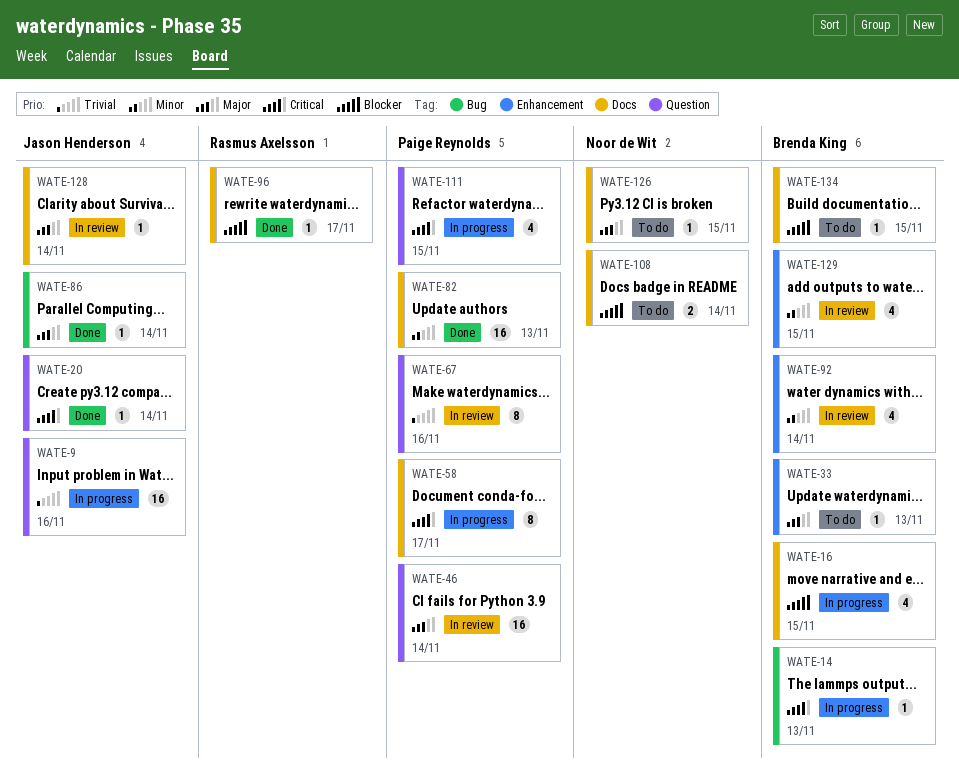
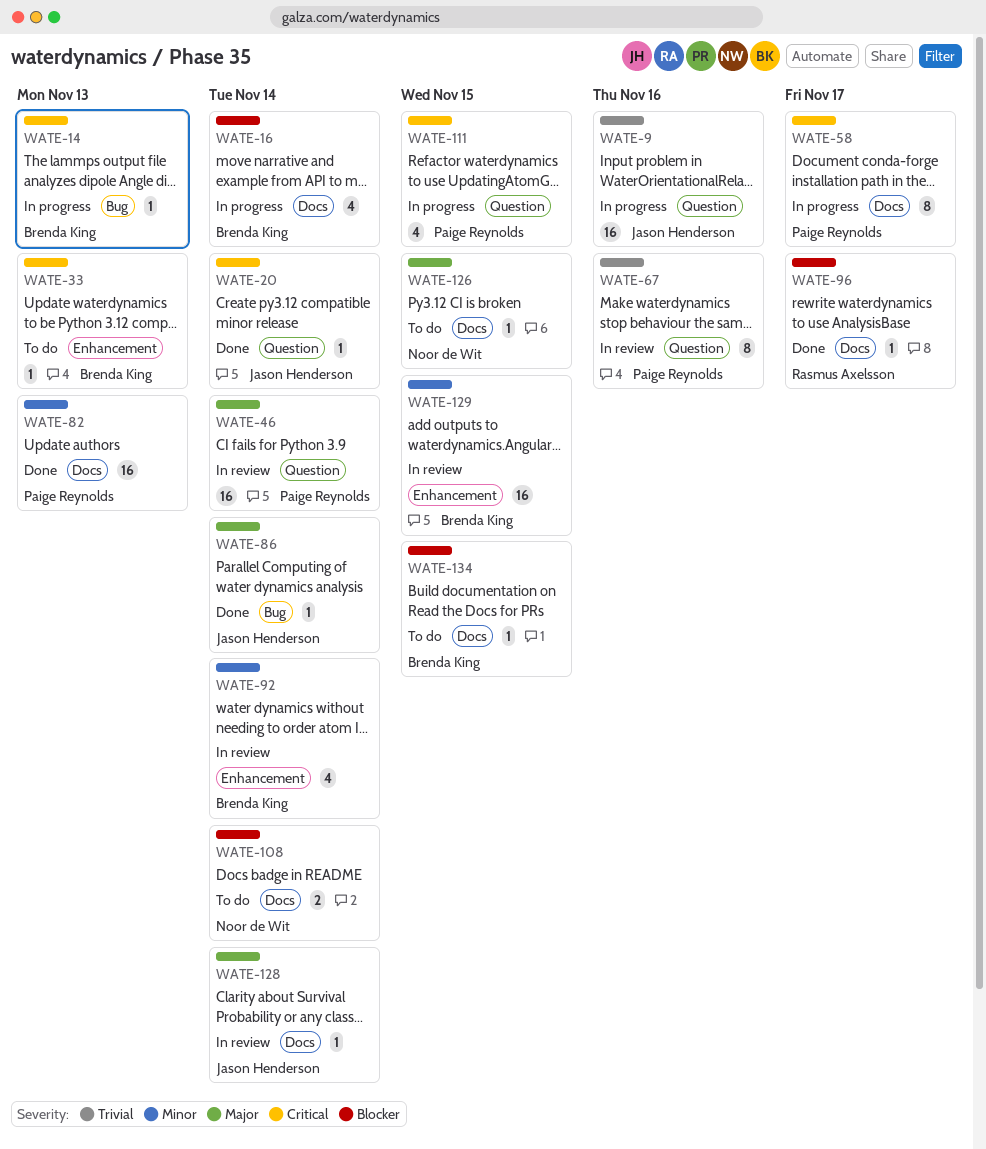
WATE-16, due: Nov 15 -> Nov 14
WATE-33, priority: Major -> Critical
WATE-129, estimate: 4 -> 16

